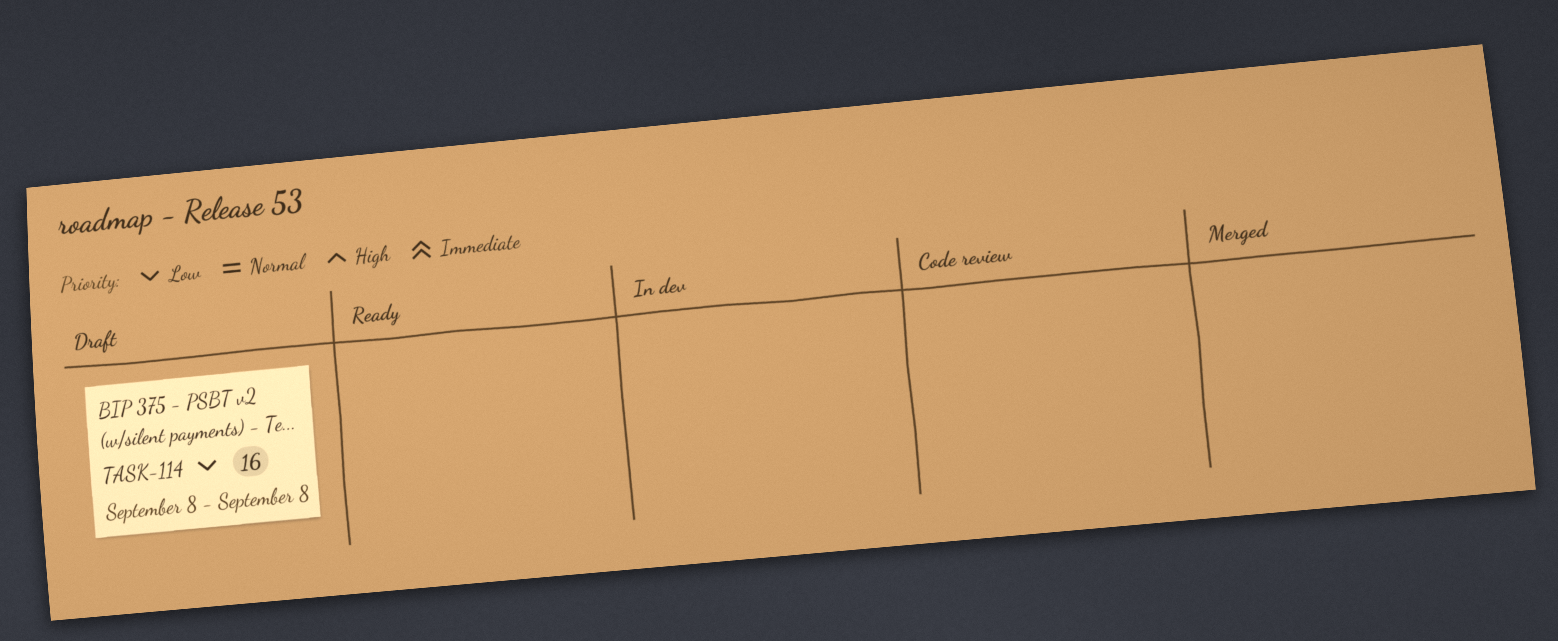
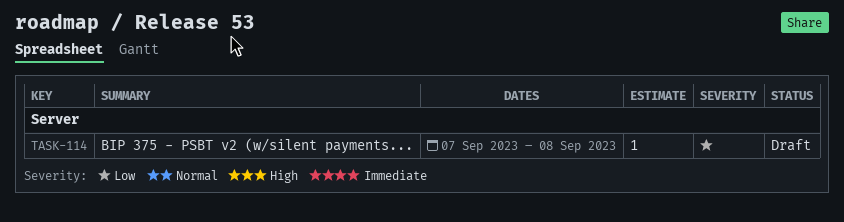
TASK-114, estimate: 16 -> 1
TASK-114, start: Sep 8 -> Sep 7

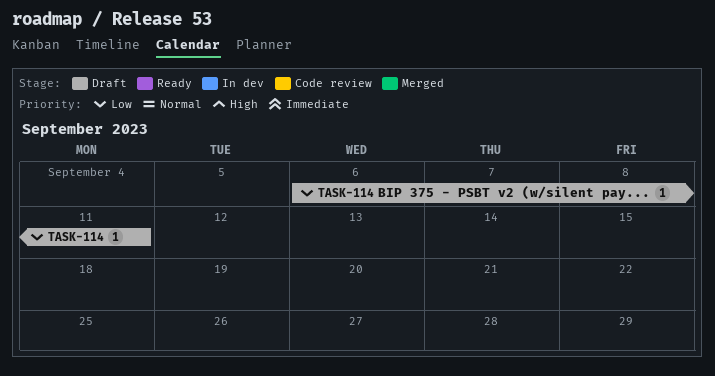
TASK-114, start: Sep 7 -> Sep 6
TASK-114, due: Sep 8 -> Sep 11

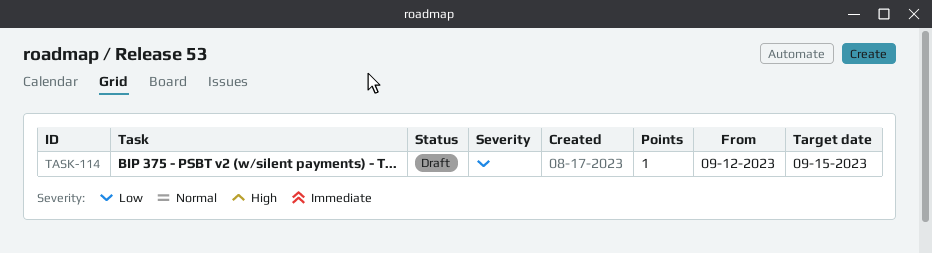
TASK-114, start: Sep 6 -> Sep 12
TASK-114, due: Sep 11 -> Sep 15

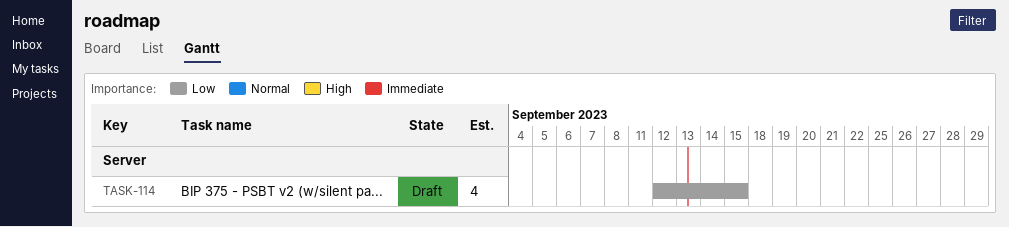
TASK-114, estimate: 1 -> 4

